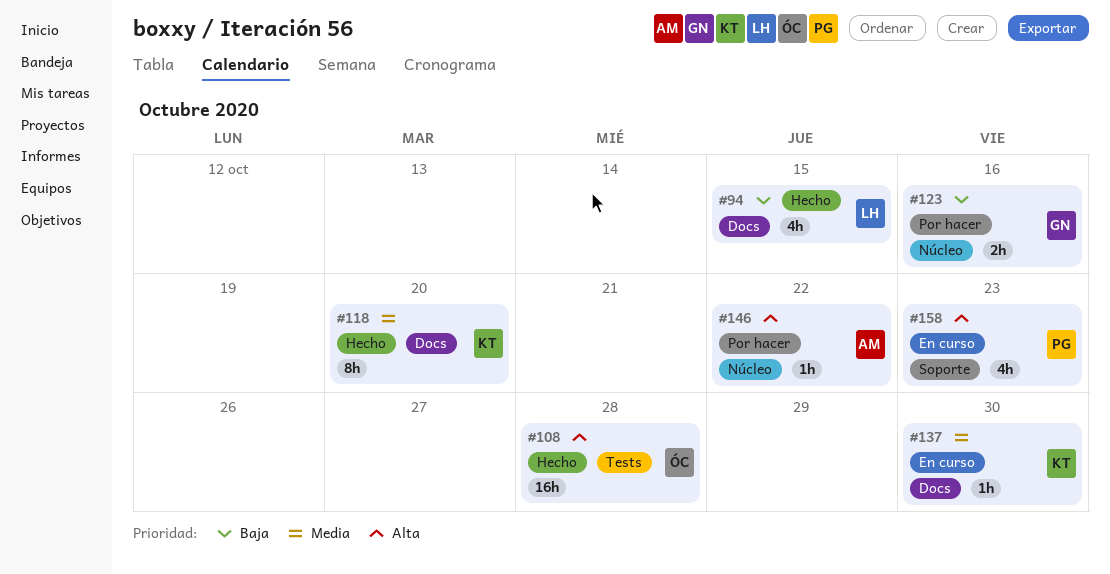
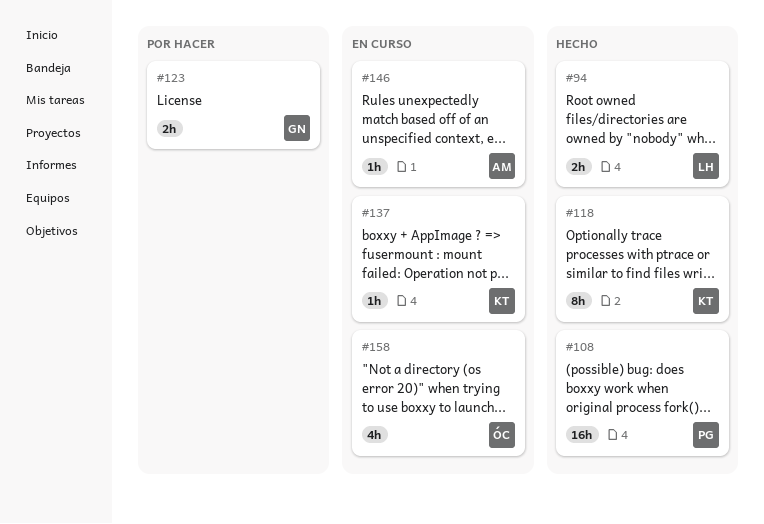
#94, estimate: 4h -> 2h
#108, owner: ÓC -> PG
#146, status: Por hacer -> En curso
#158, owner: PG -> ÓC

